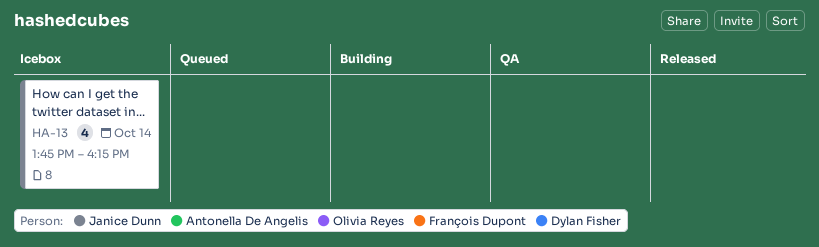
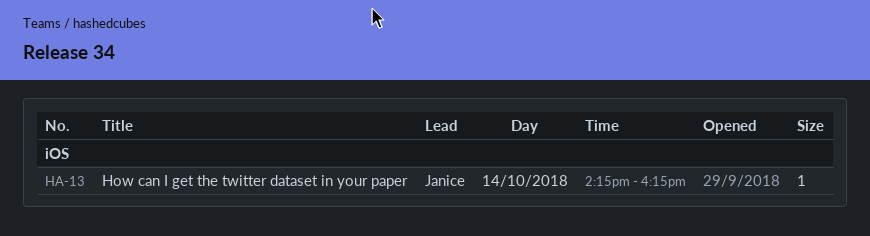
HA-13, estimate: 4 -> 1
HA-13, begins: 13:45 -> 14:15

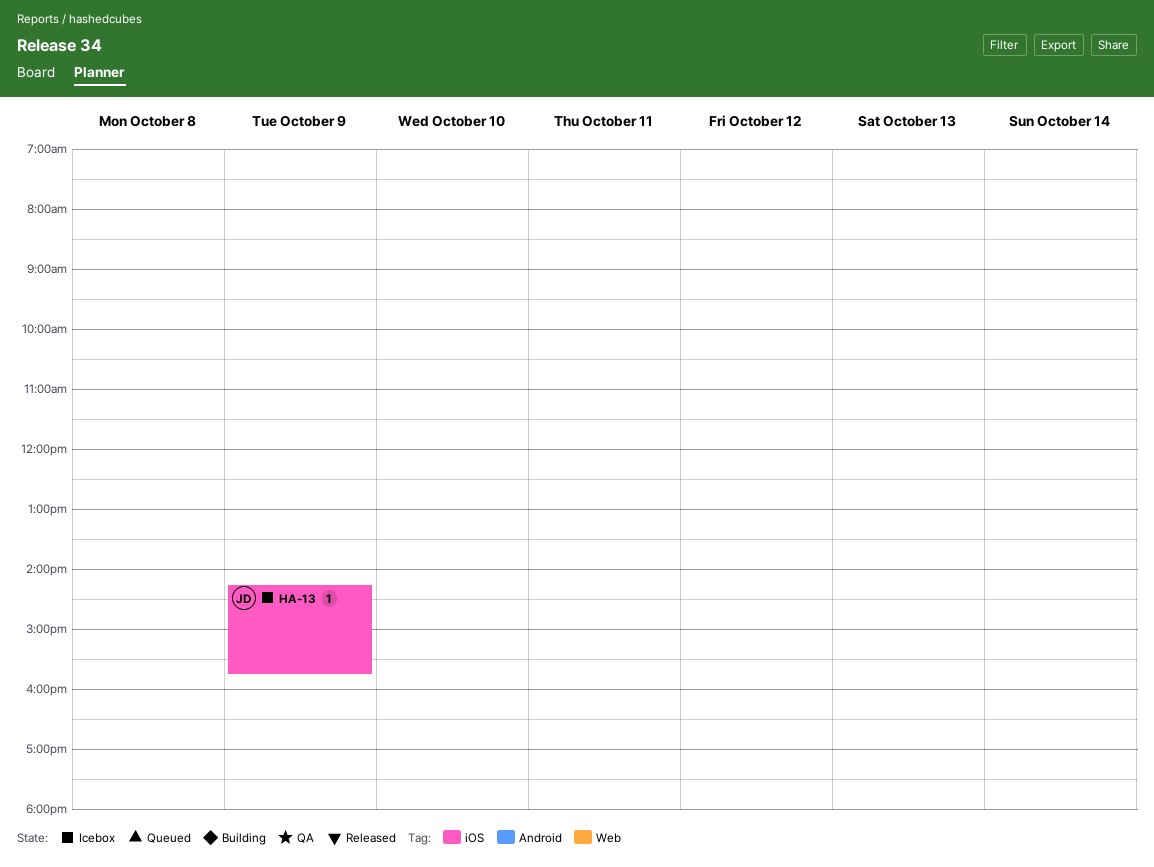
HA-13, day: Oct 14 -> Oct 9
HA-13, ends: 16:15 -> 15:45

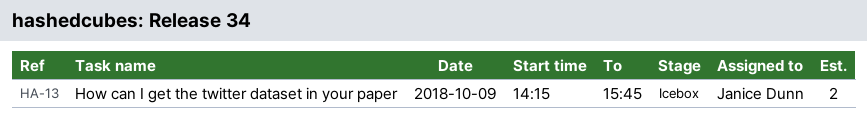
HA-13, estimate: 1 -> 2

